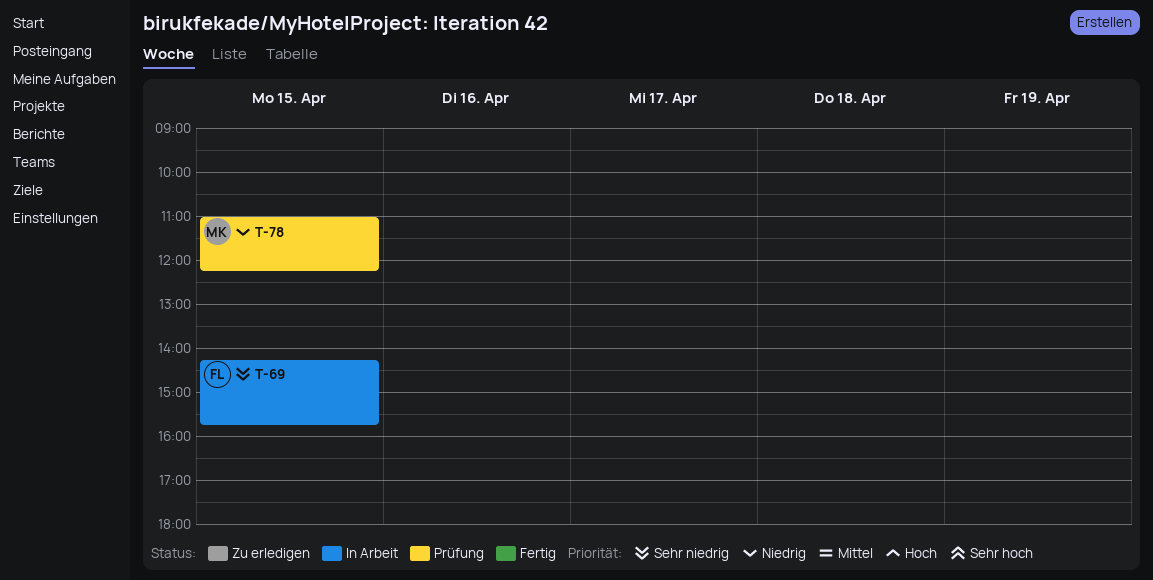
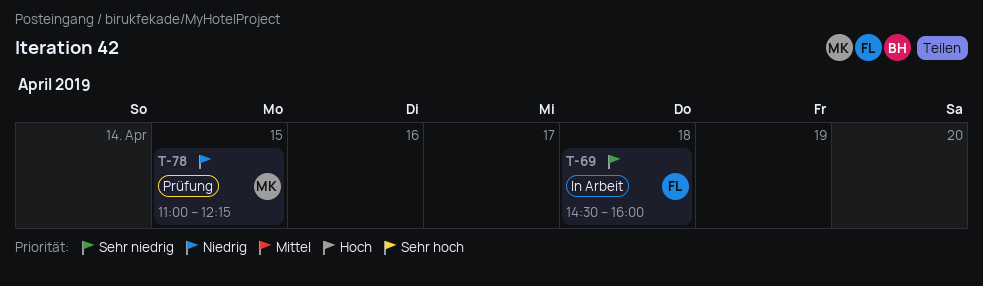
T-69, day: Apr 15 -> Apr 18
T-69, begins: 14:15 -> 14:30
T-69, ends: 15:45 -> 16:00

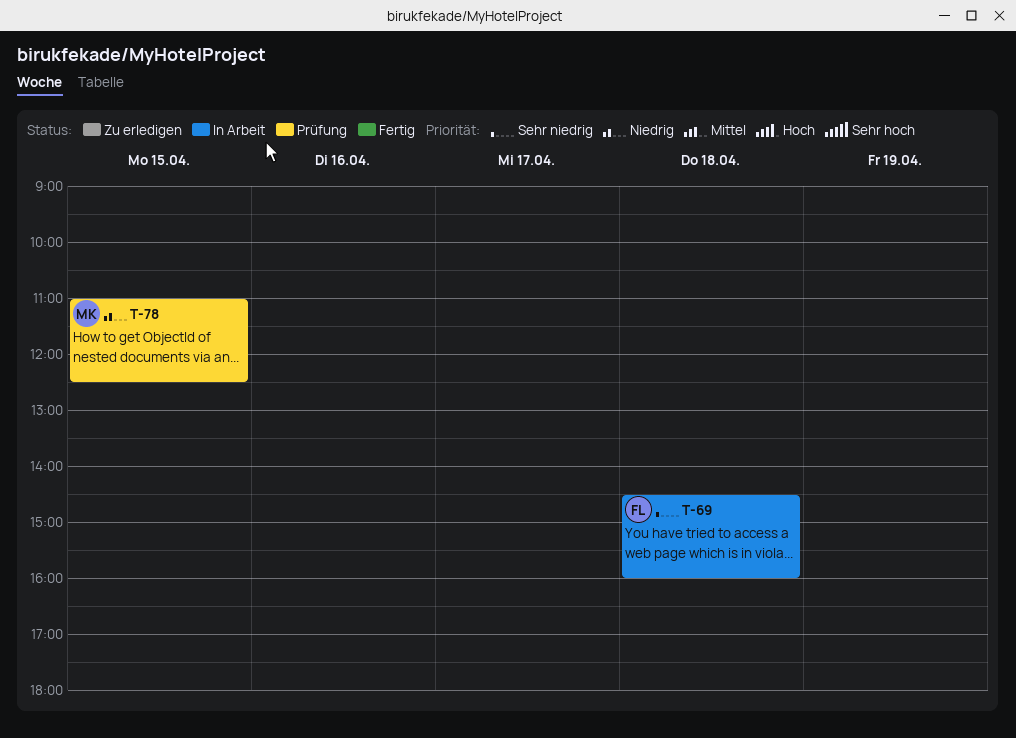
T-78, ends: 12:15 -> 12:30

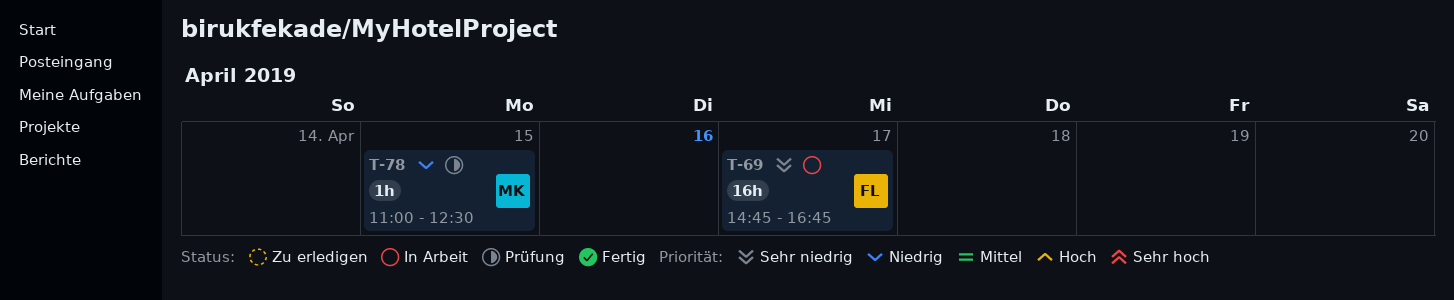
T-69, day: Apr 18 -> Apr 17
T-69, begins: 14:30 -> 14:45
T-69, ends: 16:00 -> 16:45

